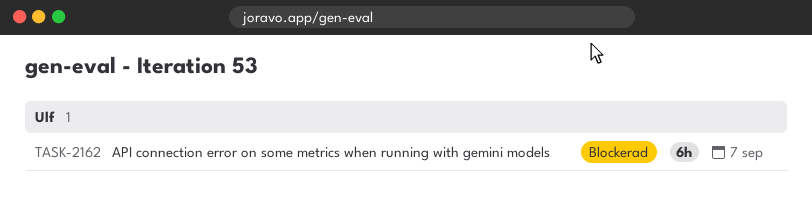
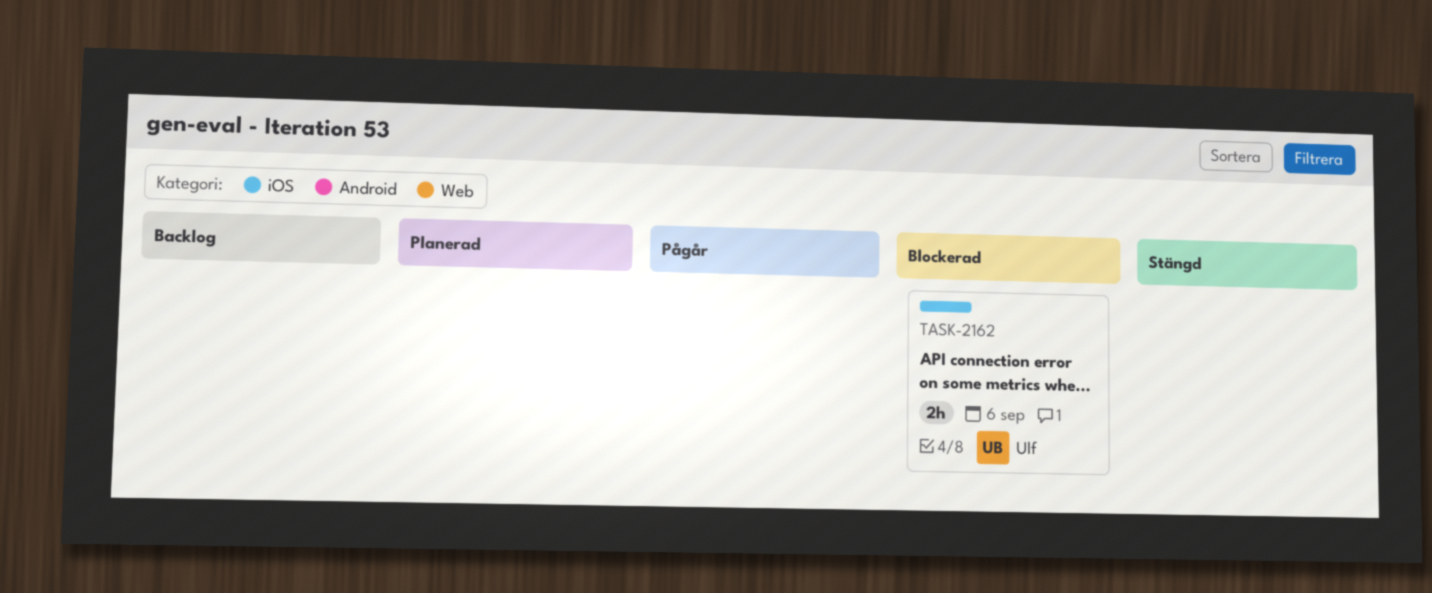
TASK-2162, estimate: 6h -> 2h
TASK-2162, due: Sep 7 -> Sep 6

